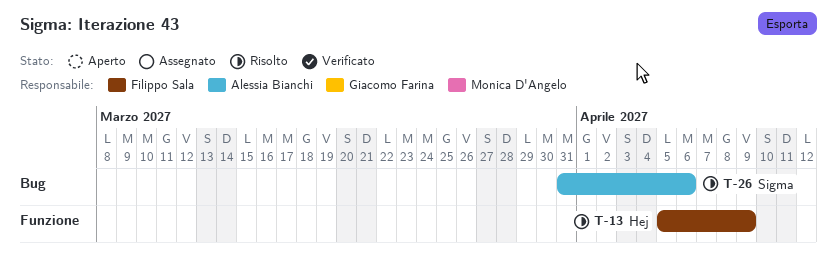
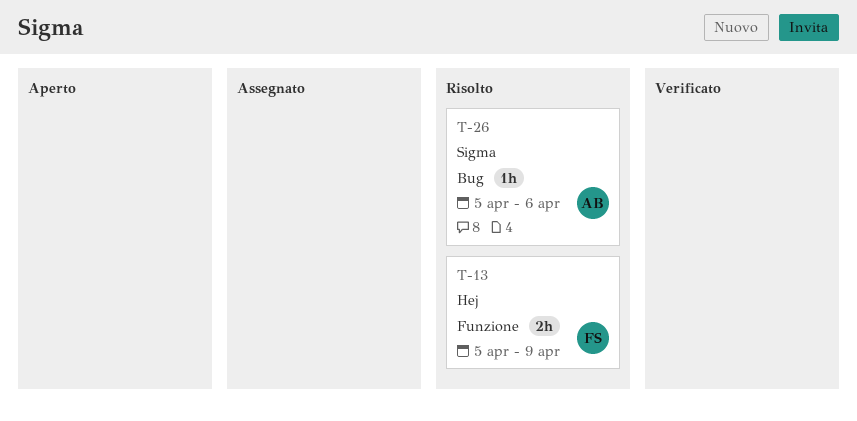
T-26, start: Mar 31 -> Apr 5

